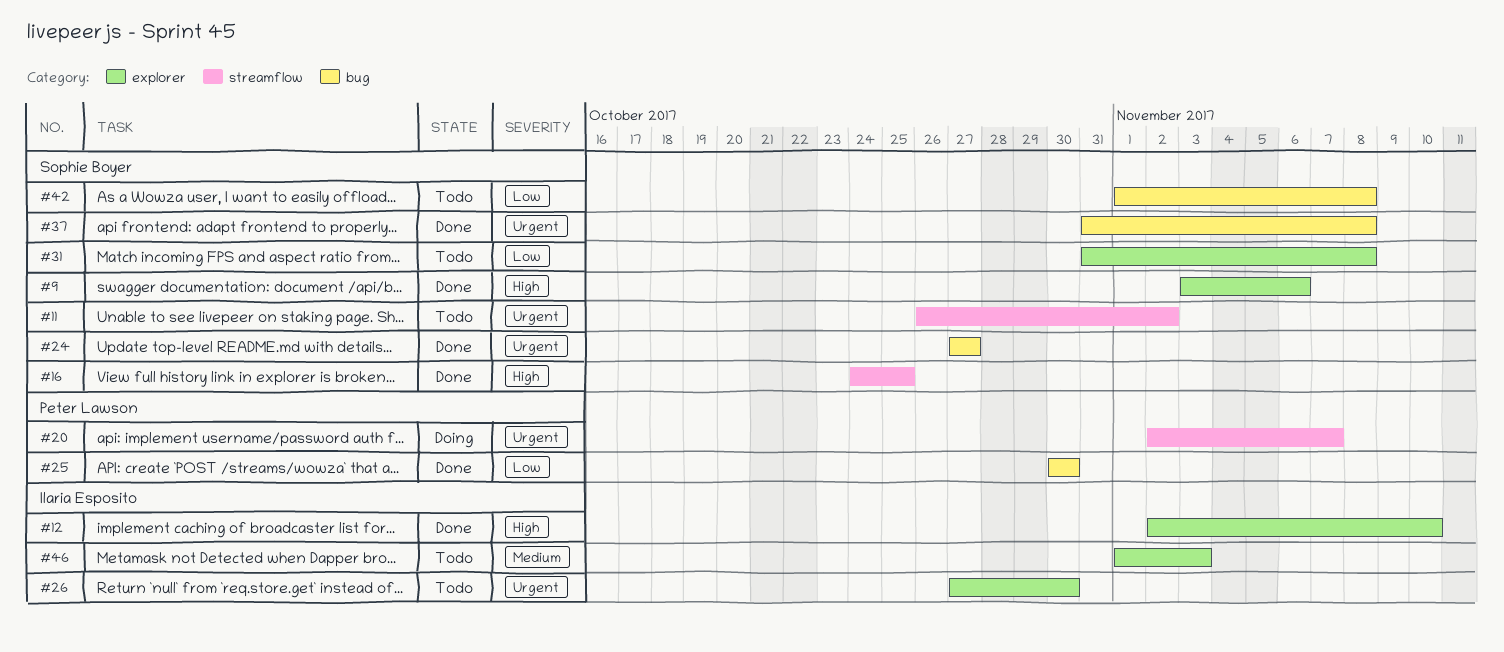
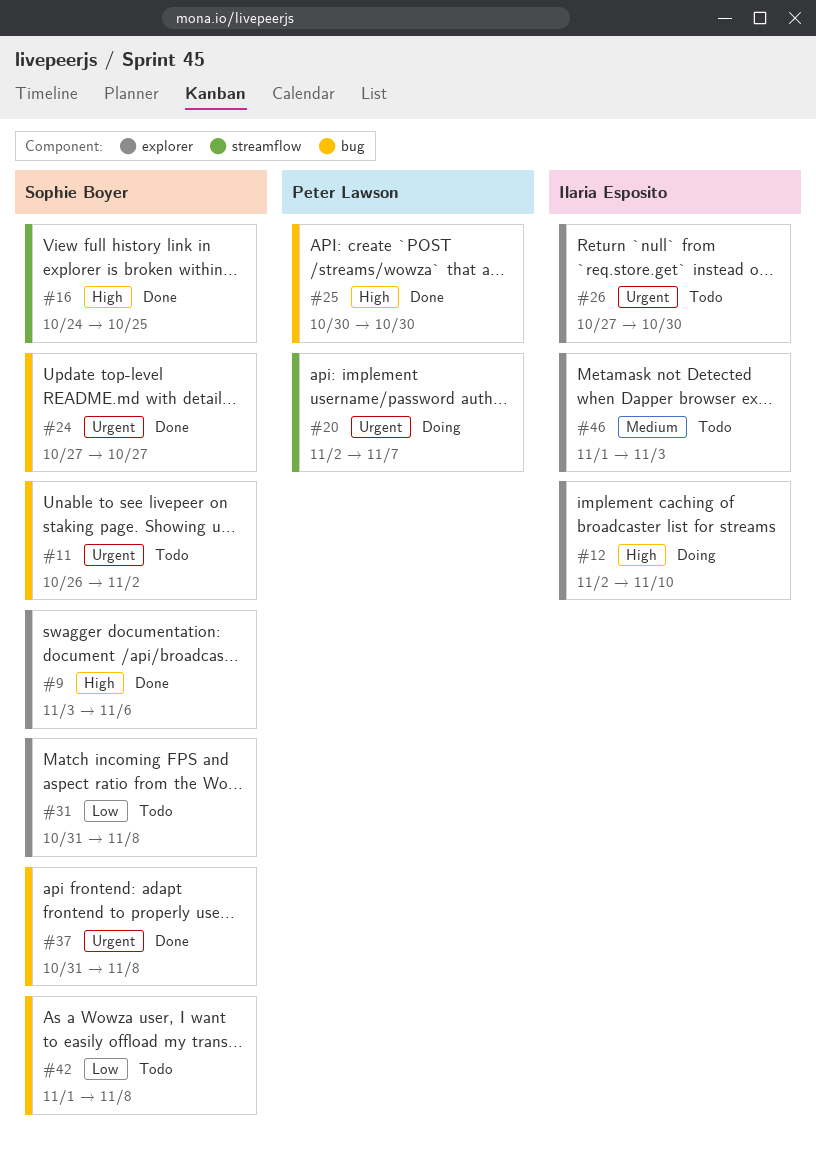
#11, label: streamflow -> bug
#12, status: Done -> Doing
#25, priority: Low -> High

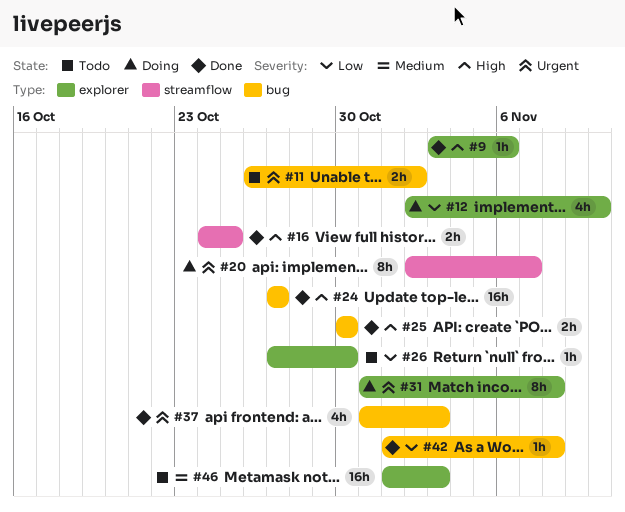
#12, priority: High -> Low
#24, priority: Urgent -> High
#26, priority: Urgent -> Low
#31, status: Todo -> Doing
#31, priority: Low -> Urgent
#37, due: Nov 8 -> Nov 3
#42, status: Todo -> Done

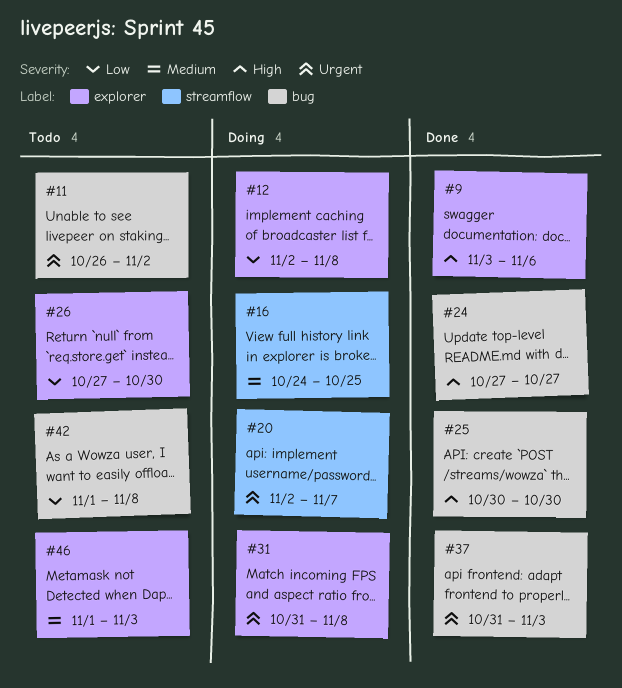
#12, due: Nov 10 -> Nov 8
#16, status: Done -> Doing
#16, priority: High -> Medium
#42, status: Done -> Todo

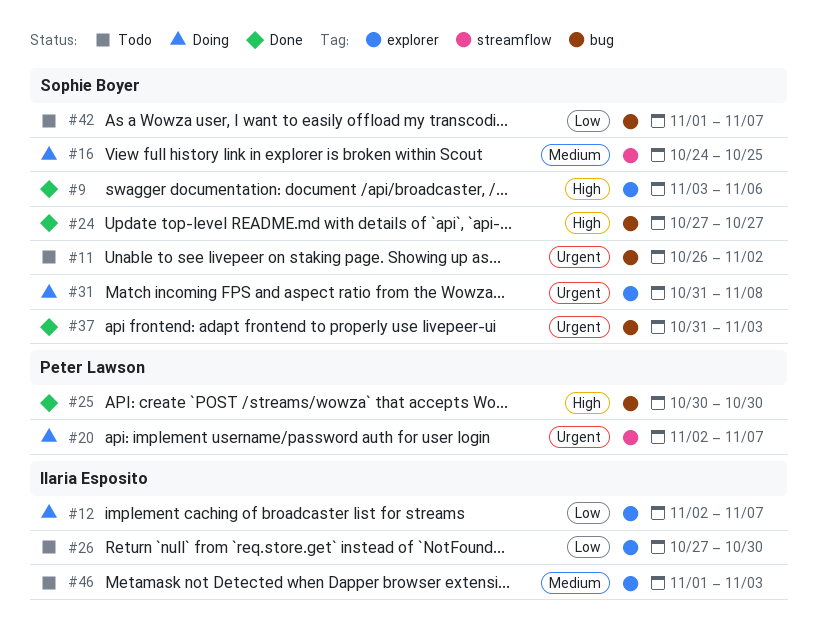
#12, due: Nov 8 -> Nov 7
#42, due: Nov 8 -> Nov 7

